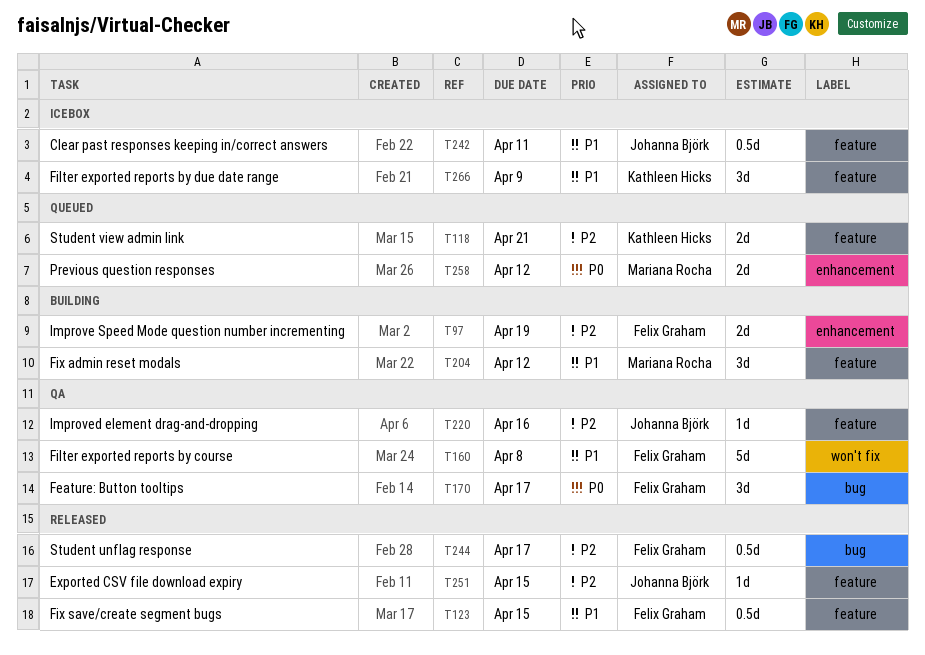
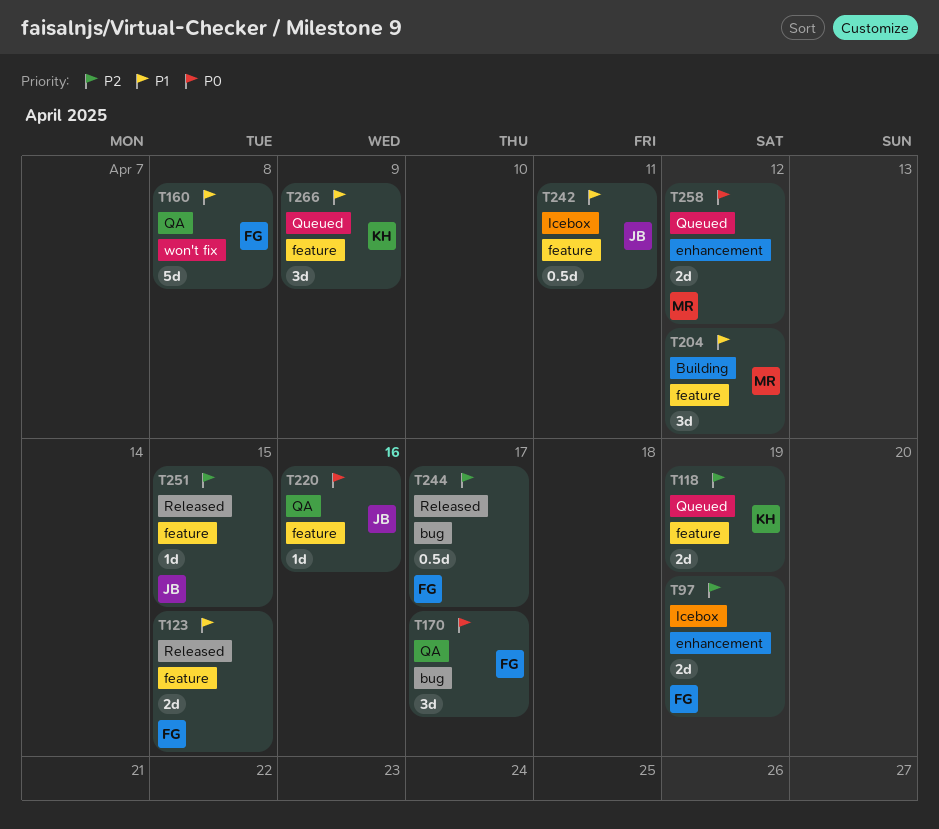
T97, status: Building -> Icebox
T118, due: Apr 21 -> Apr 19
T123, estimate: 0.5d -> 2d
T220, priority: P2 -> P0
T266, status: Icebox -> Queued

